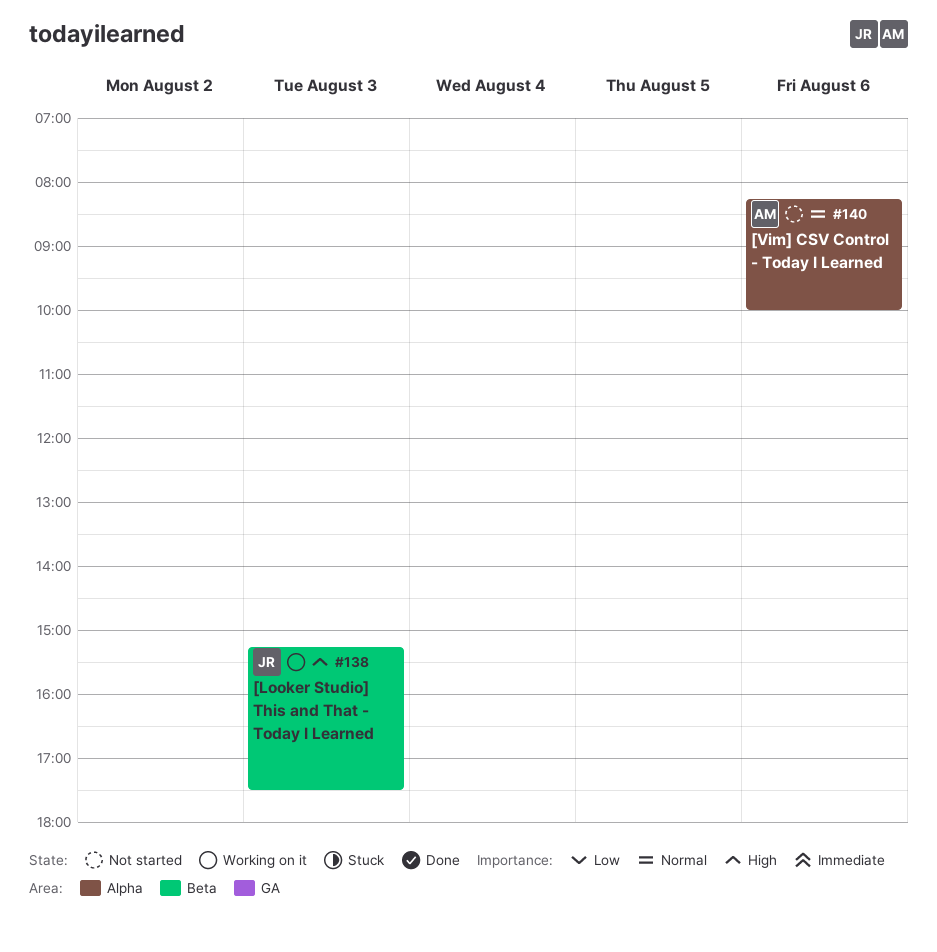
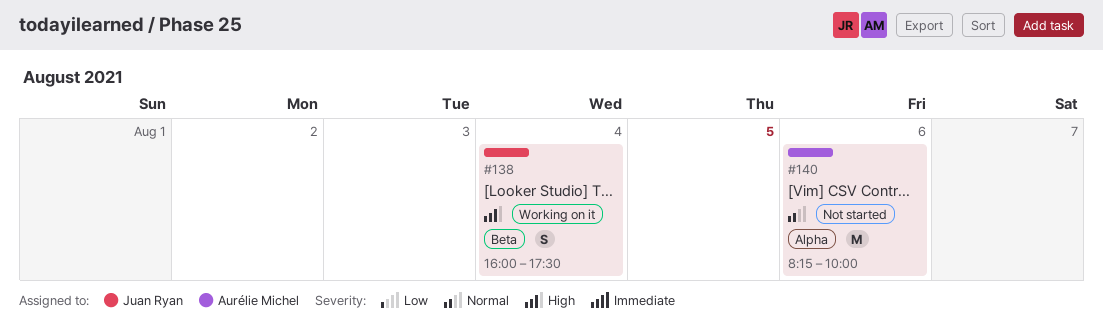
#138, day: Aug 3 -> Aug 4
#138, begins: 15:15 -> 16:00

